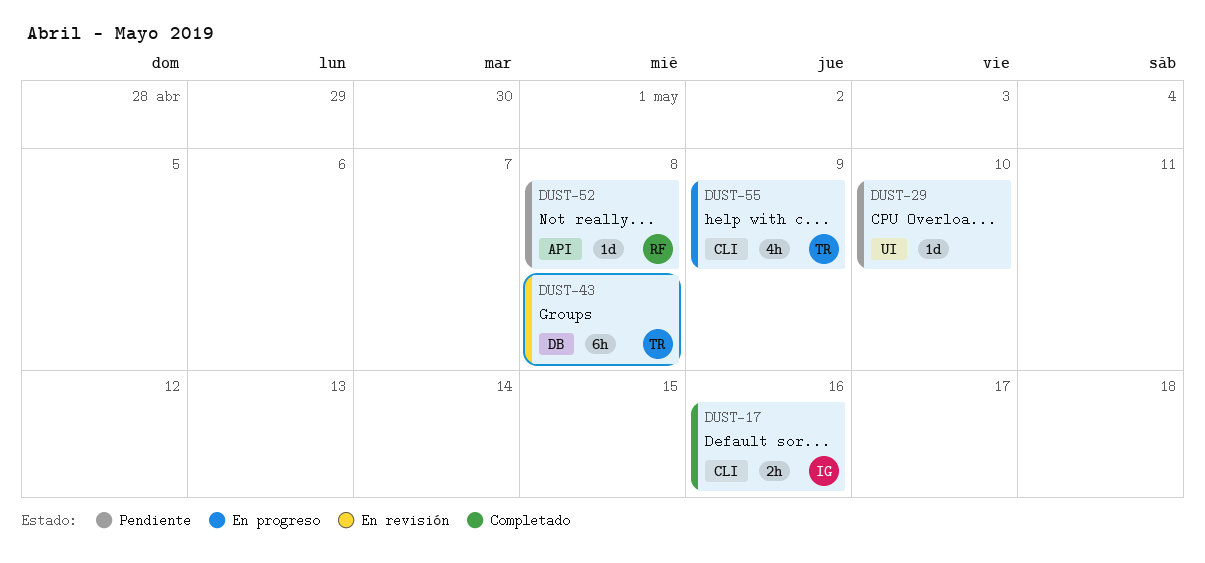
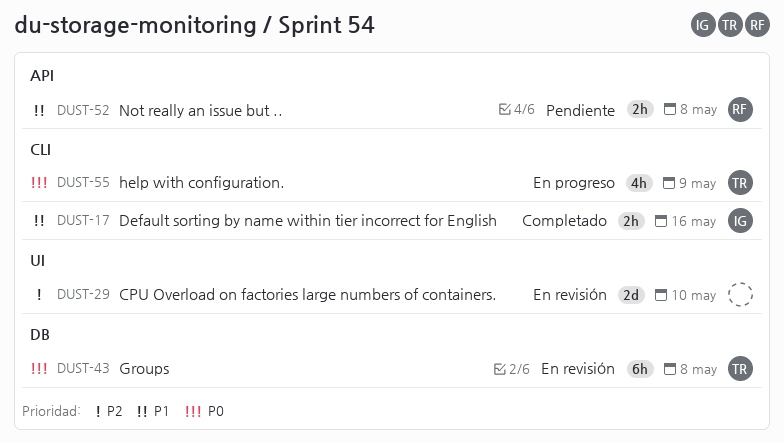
DUST-29, status: Pendiente -> En revisión
DUST-29, estimate: 1d -> 2d
DUST-52, estimate: 1d -> 2h

